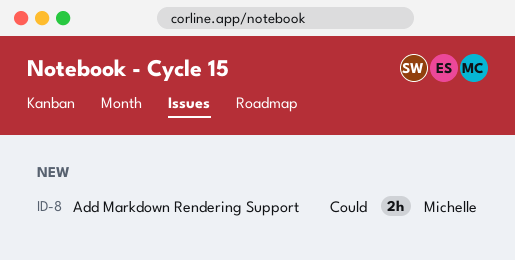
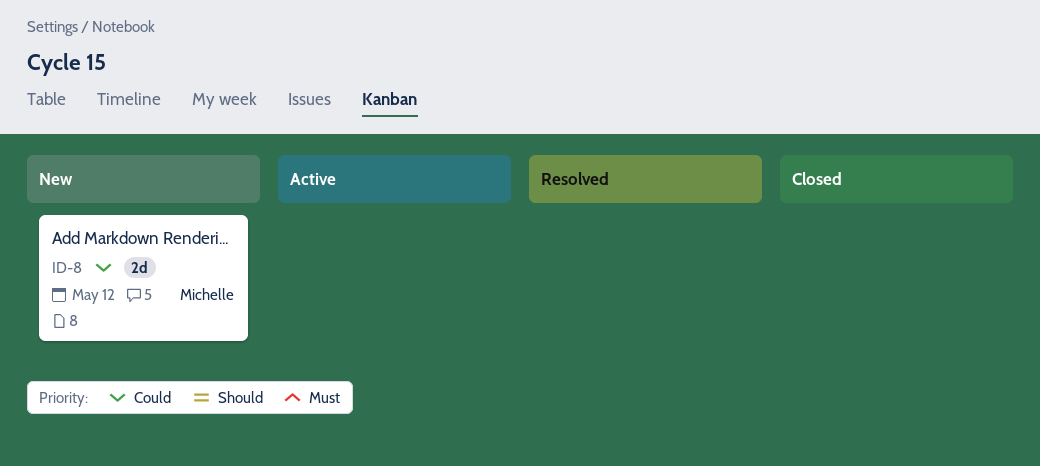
ID-8, estimate: 2h -> 2d

